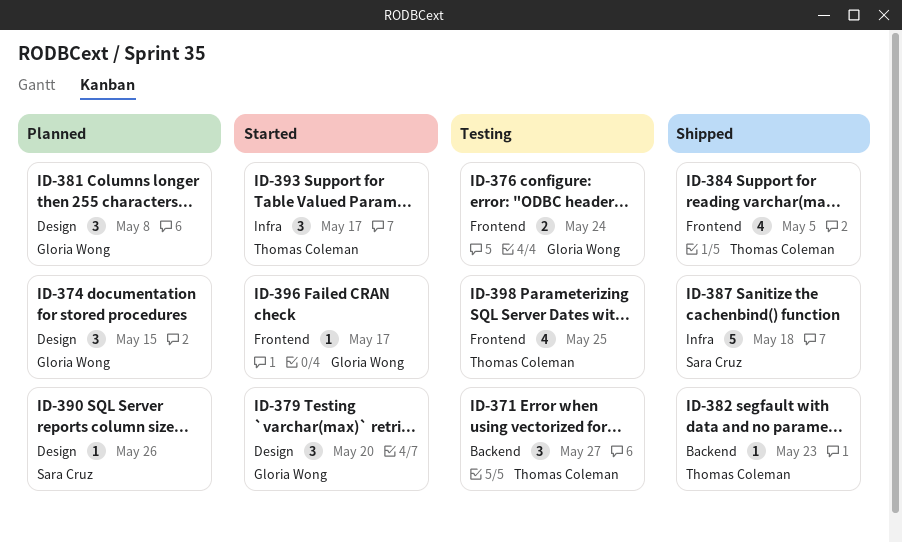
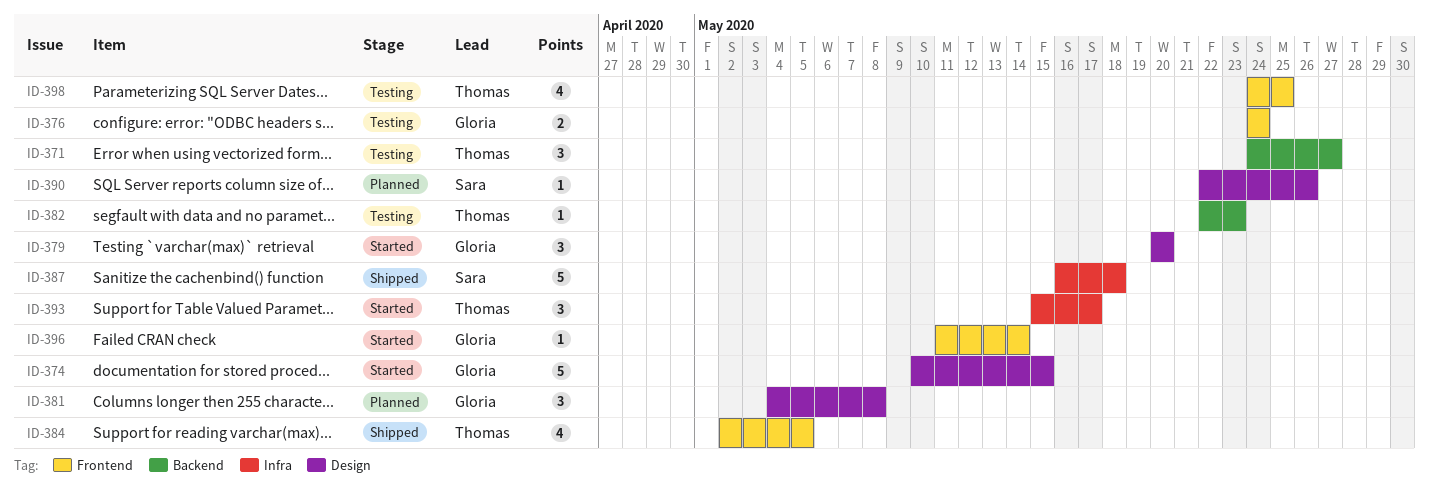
ID-374, status: Planned -> Started
ID-374, estimate: 3 -> 5
ID-382, status: Shipped -> Testing
ID-396, due: May 17 -> May 14

